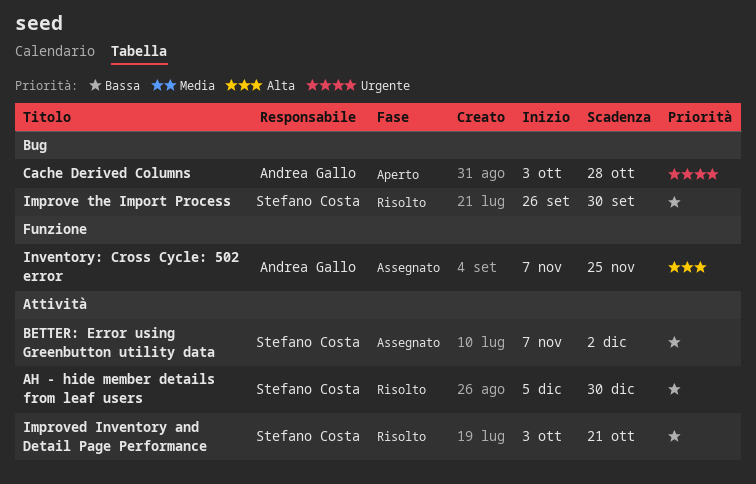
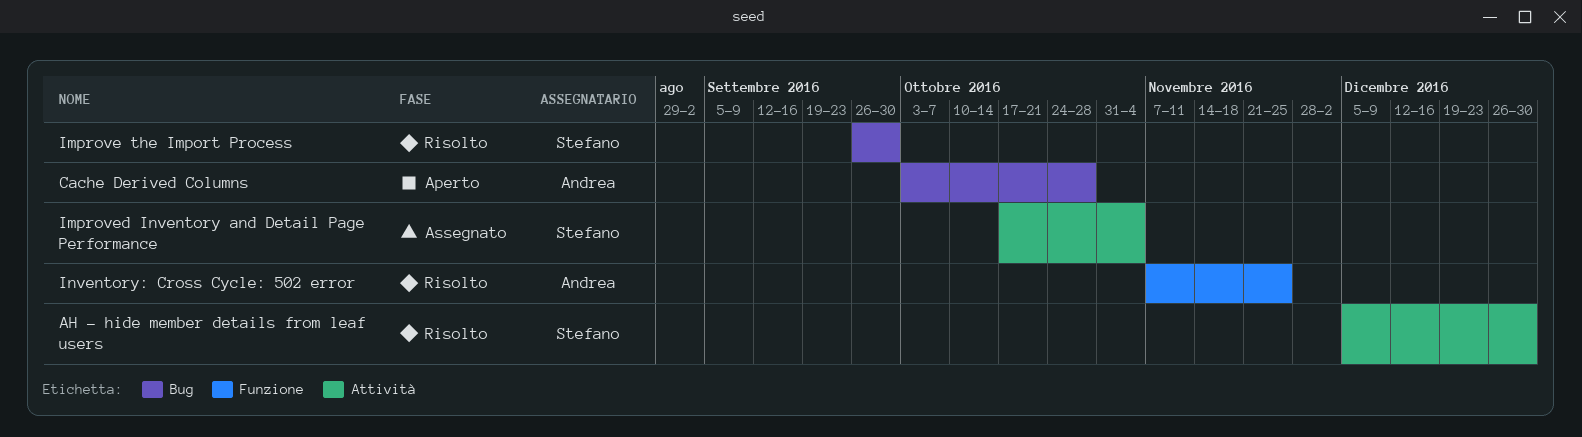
BETTER: Error using Greenbutton utility data: present -> none
Improved Inventory and Detail Page Performance, status: Risolto -> Assegnato
Improved Inventory and Detail Page Performance, start: Oct 3 -> Oct 17
Improved Inventory and Detail Page Performance, due: Oct 21 -> Nov 4
Inventory: Cross Cycle: 502 error, status: Assegnato -> Risolto

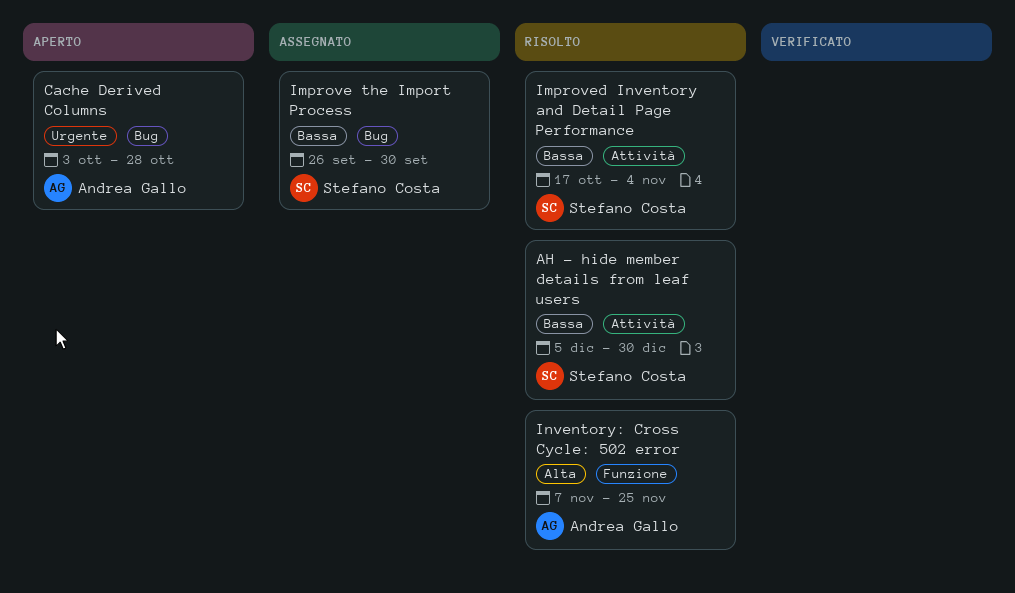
Improve the Import Process, status: Risolto -> Assegnato
Improved Inventory and Detail Page Performance, status: Assegnato -> Risolto

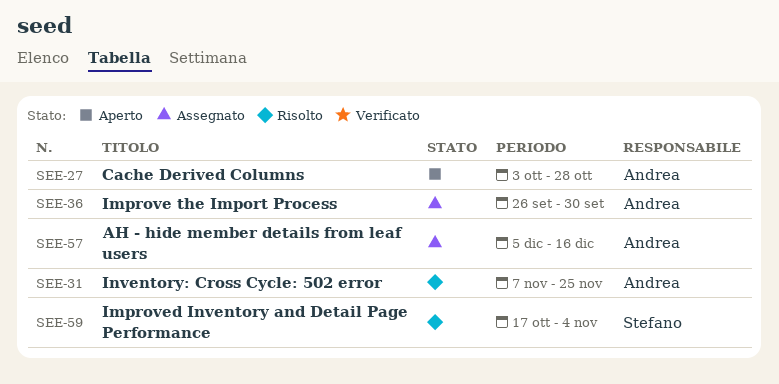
AH - hide member details from leaf users, status: Risolto -> Assegnato
AH - hide member details from leaf users, owner: Stefano Costa -> Andrea Gallo
AH - hide member details from leaf users, due: Dec 30 -> Dec 16
Improve the Import Process, owner: Stefano Costa -> Andrea Gallo

